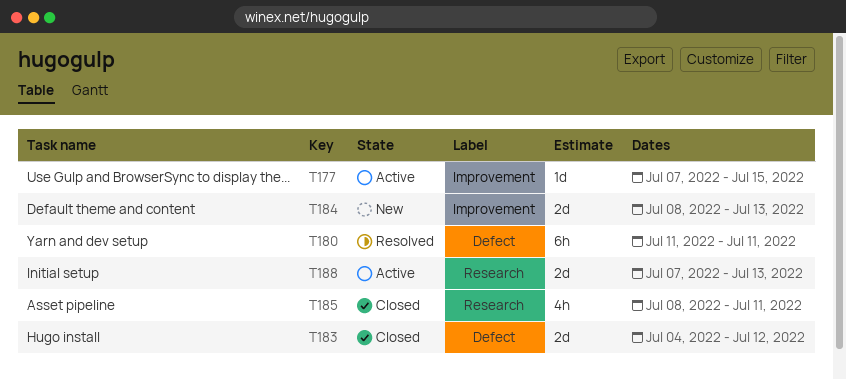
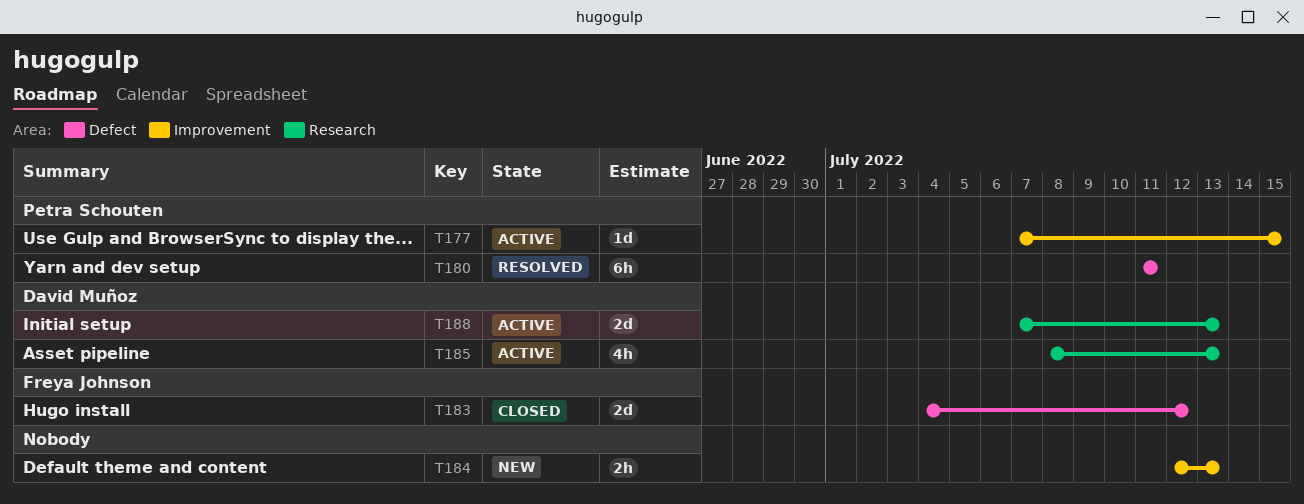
T184, estimate: 2d -> 2h
T184, start: Jul 8 -> Jul 12
T185, status: Closed -> Active
T185, due: Jul 11 -> Jul 13

